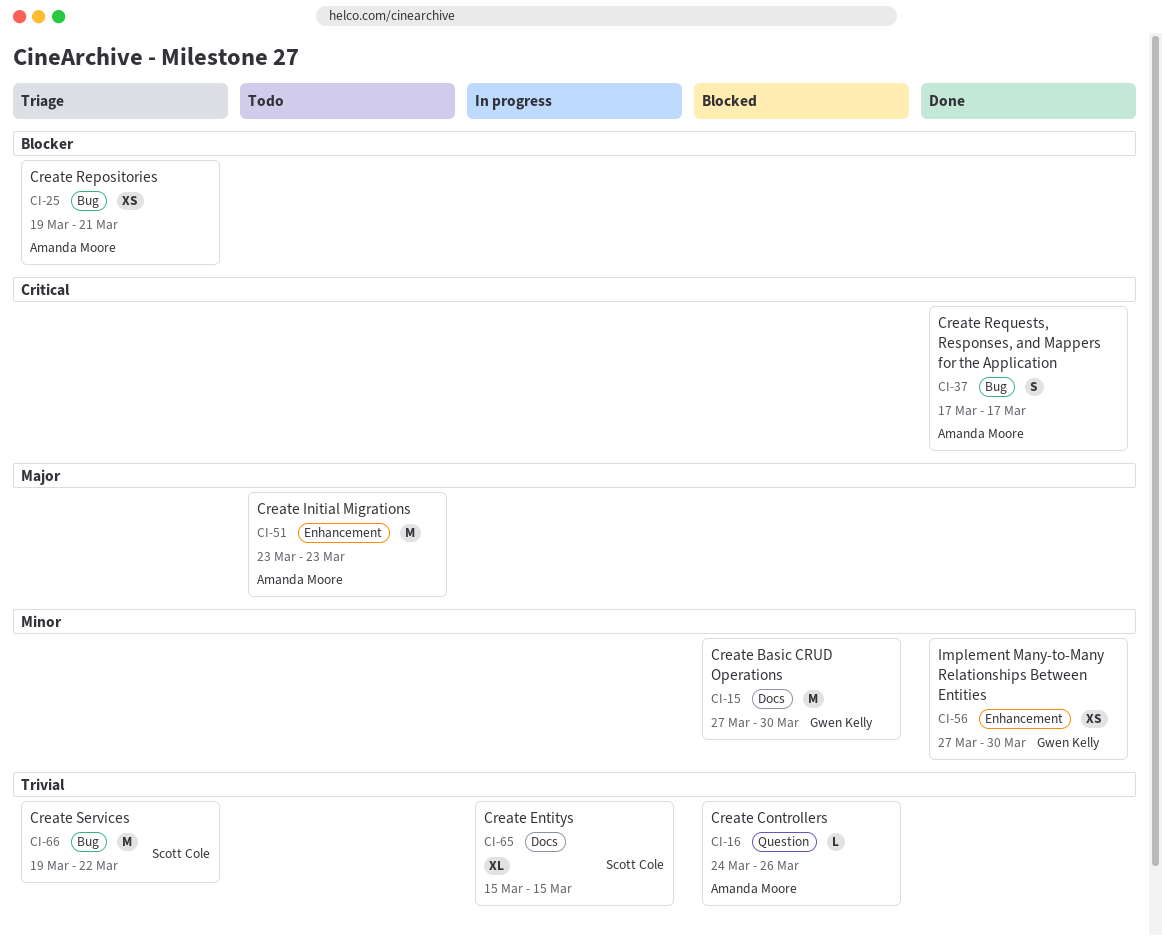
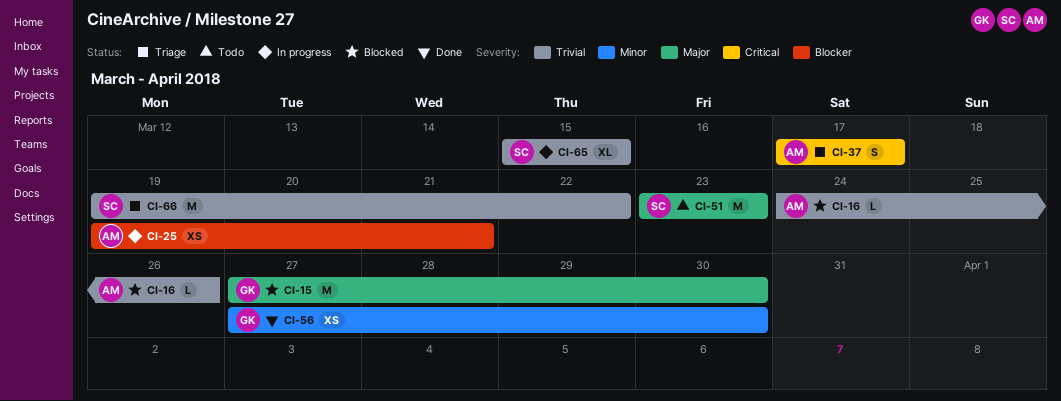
CI-15, priority: Minor -> Major
CI-25, status: Triage -> In progress
CI-37, status: Done -> Triage
CI-51, owner: Amanda Moore -> Scott Cole

